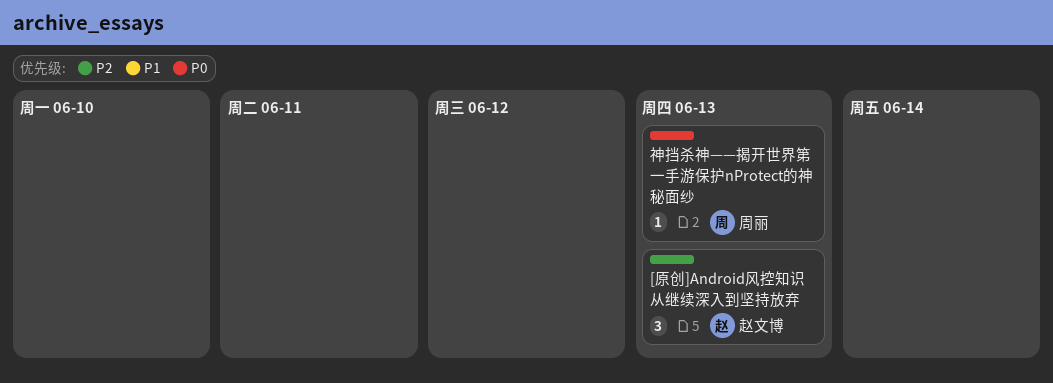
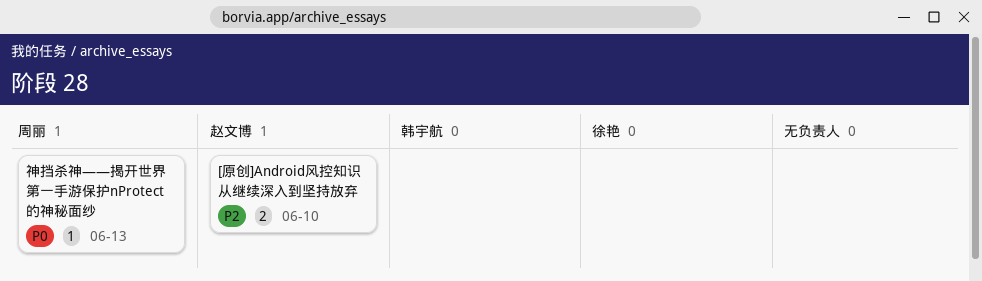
[原创]Android风控知识从继续深入到坚持放弃, estimate: 3 -> 2
[原创]Android风控知识从继续深入到坚持放弃, due: Jun 13 -> Jun 10

